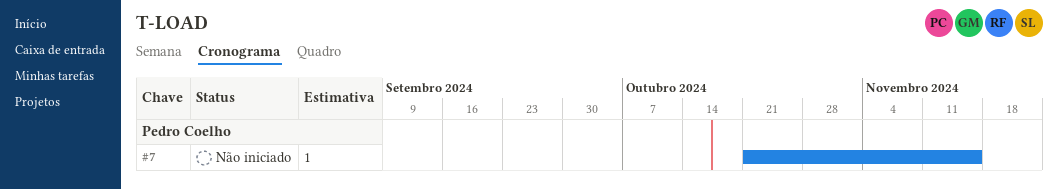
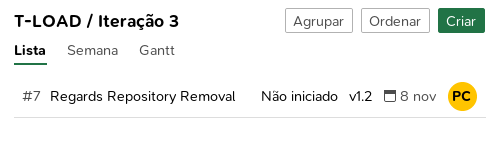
#7, due: Nov 15 -> Nov 8

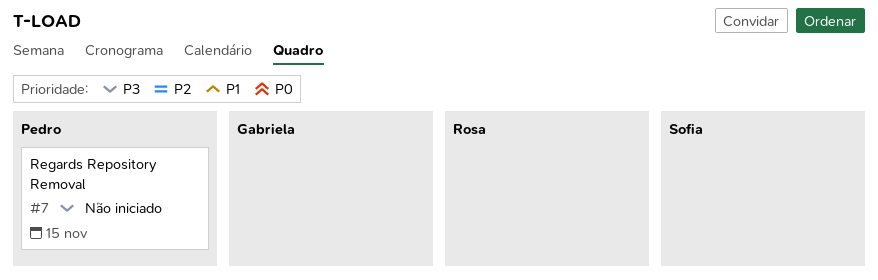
#7, due: Nov 8 -> Nov 15

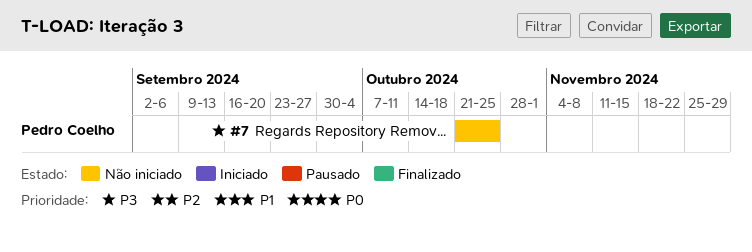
#7, due: Nov 15 -> Oct 25

